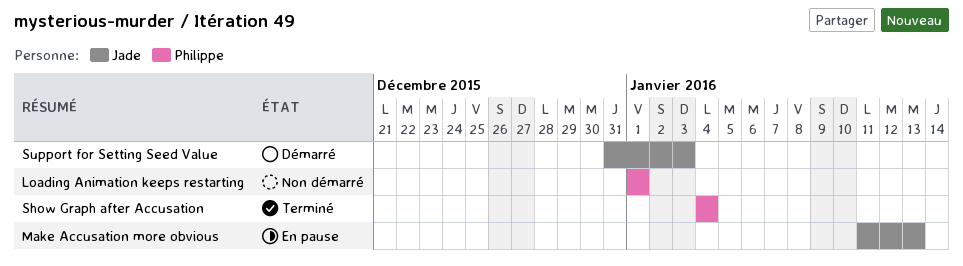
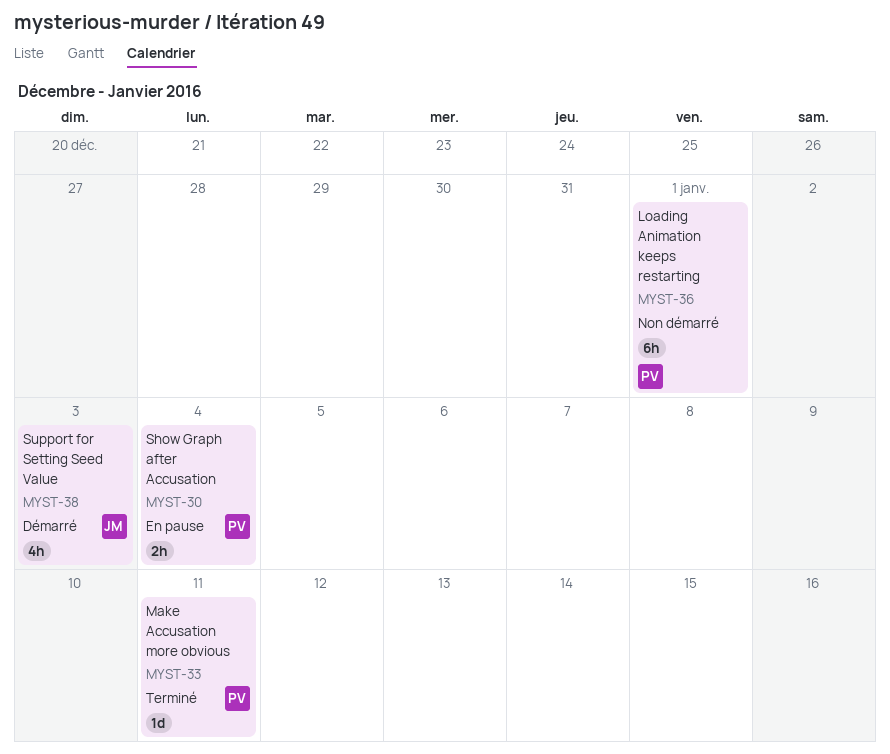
Make Accusation more obvious, status: En pause -> Terminé
Make Accusation more obvious, owner: Jade -> Philippe
Make Accusation more obvious, due: Jan 13 -> Jan 11
Show Graph after Accusation, status: Terminé -> En pause

